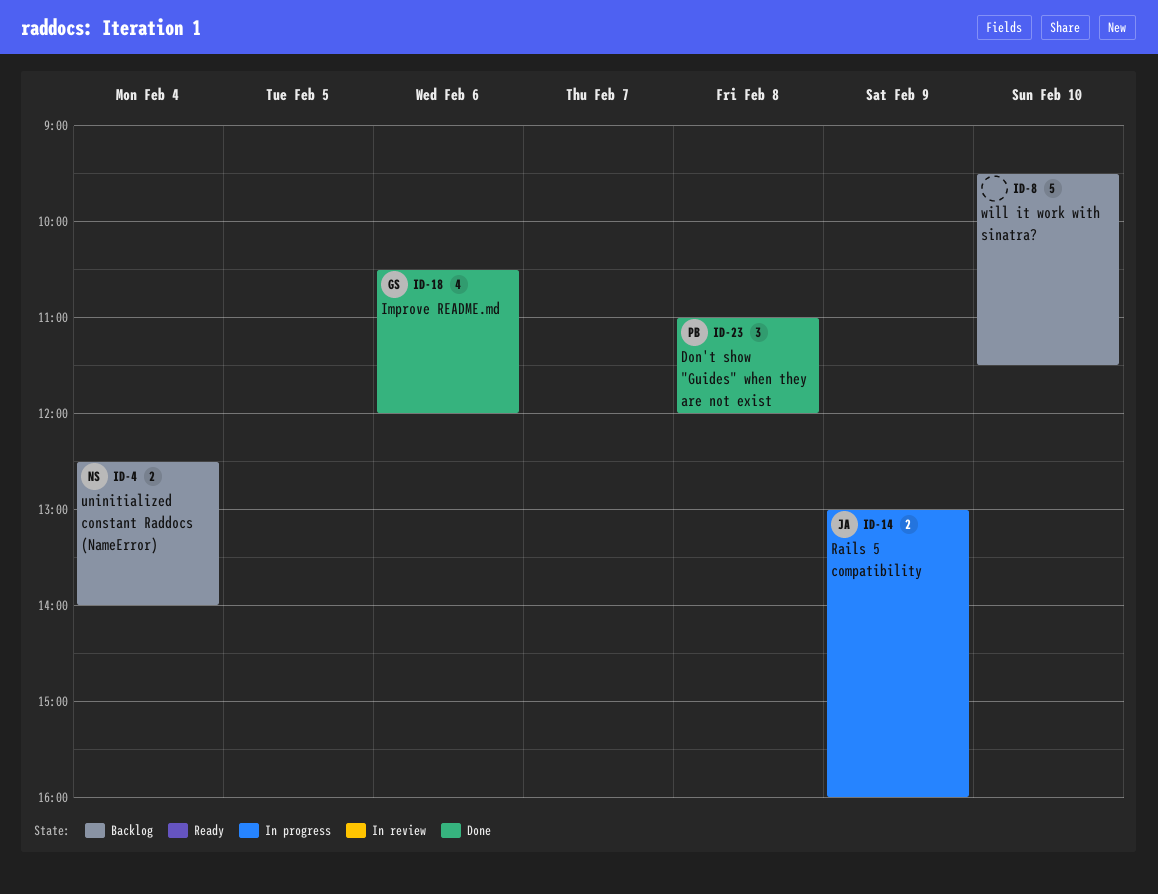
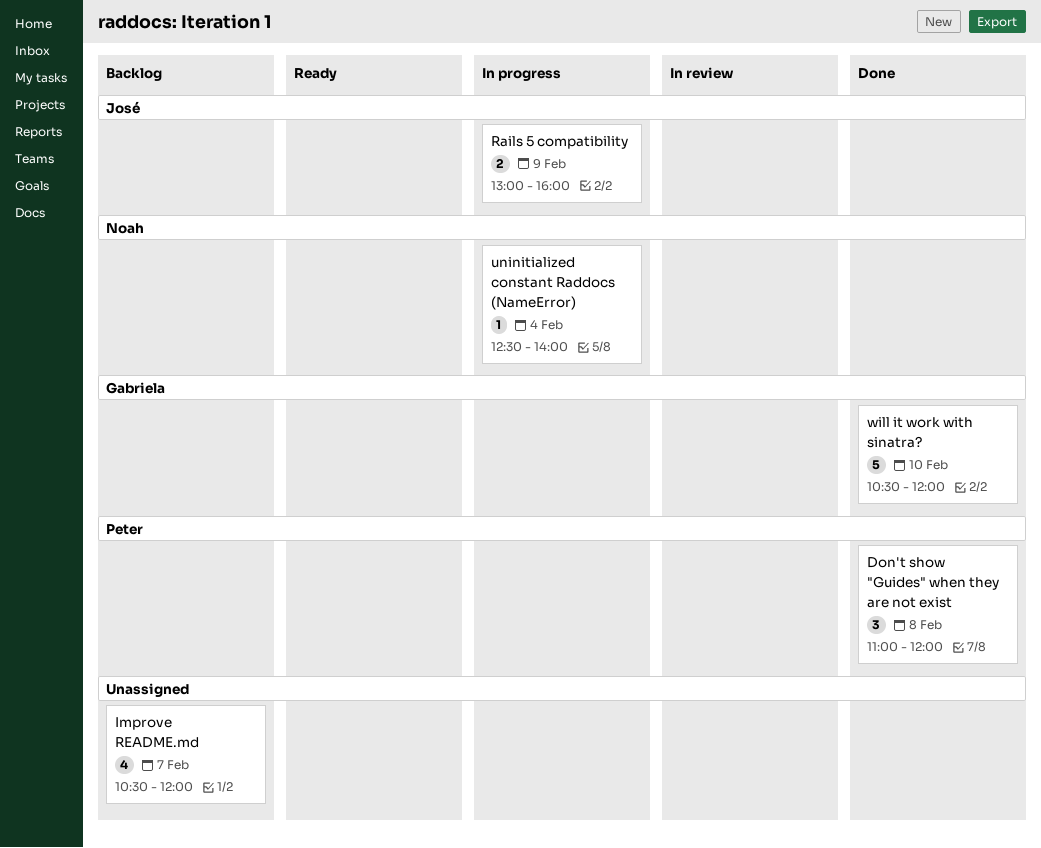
Improve README.md, status: Done -> Backlog
Improve README.md, owner: Gabriela -> none
Improve README.md, day: Feb 6 -> Feb 7
uninitialized constant Raddocs (NameError), status: Backlog -> In progress
uninitialized constant Raddocs (NameError), estimate: 2 -> 1
will it work with sinatra?, status: Backlog -> Done
will it work with sinatra?, owner: none -> Gabriela
will it work with sinatra?, begins: 09:30 -> 10:30
will it work with sinatra?, ends: 11:30 -> 12:00

